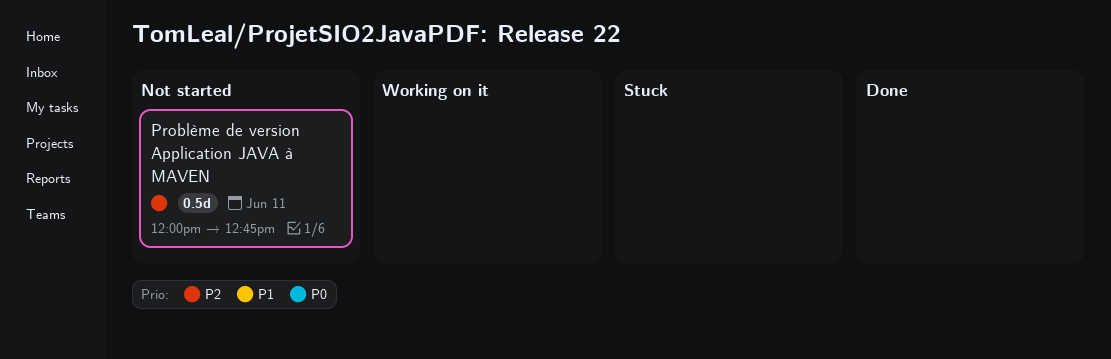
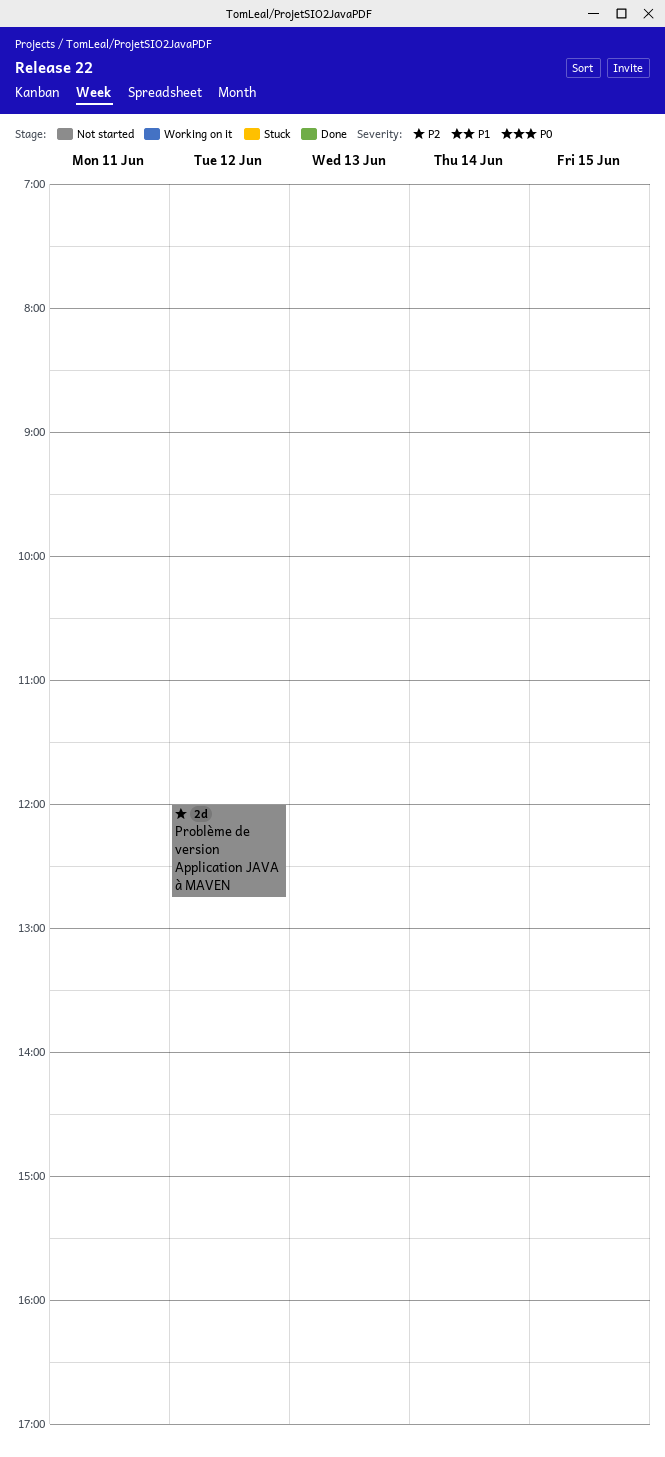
Problème de version Application JAVA à MAVEN, estimate: 0.5d -> 2d
Problème de version Application JAVA à MAVEN, day: Jun 11 -> Jun 12

